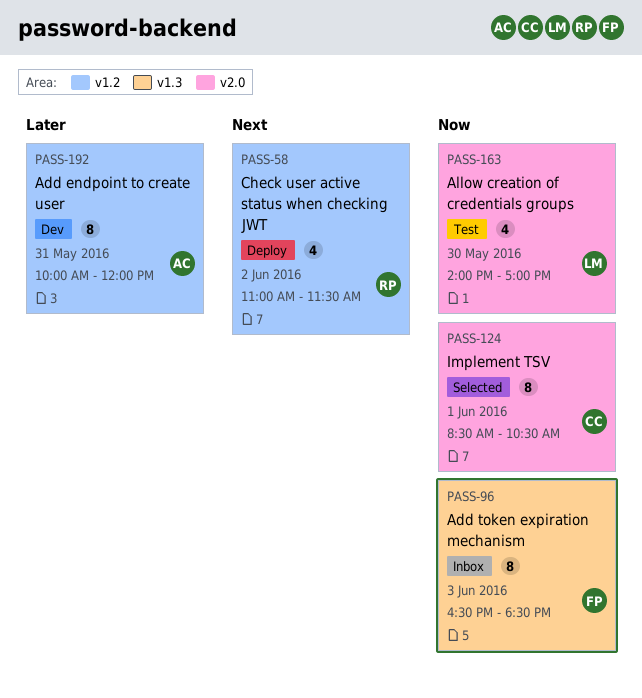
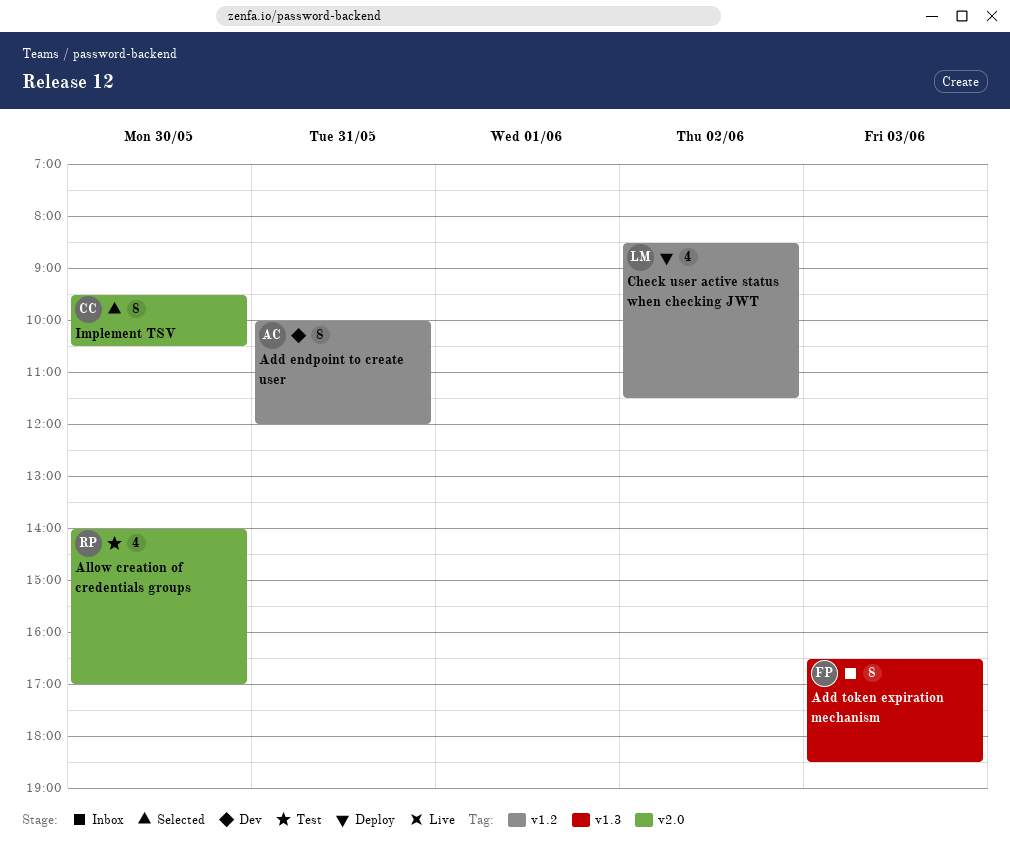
Allow creation of credentials groups, owner: LM -> RP
Check user active status when checking JWT, owner: RP -> LM
Check user active status when checking JWT, begins: 11:00 -> 08:30
Implement TSV, day: Jun 1 -> May 30
Implement TSV, begins: 08:30 -> 09:30

